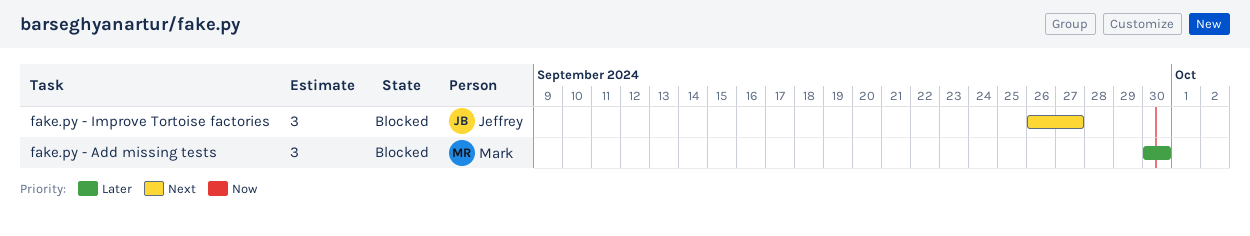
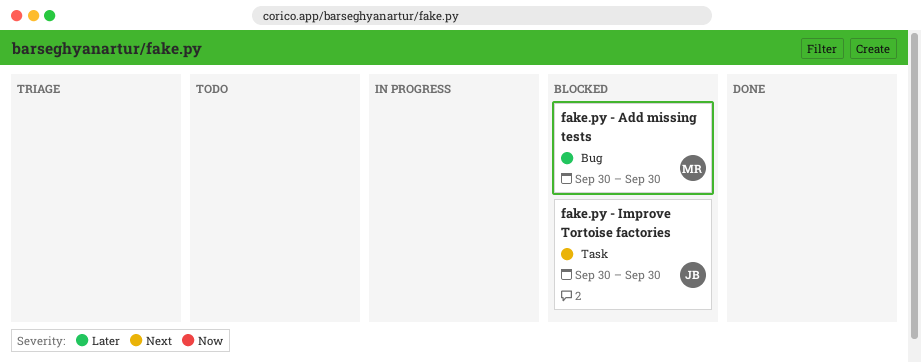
fake.py - Improve Tortoise factories, start: Sep 26 -> Sep 30
fake.py - Improve Tortoise factories, due: Sep 27 -> Sep 30

